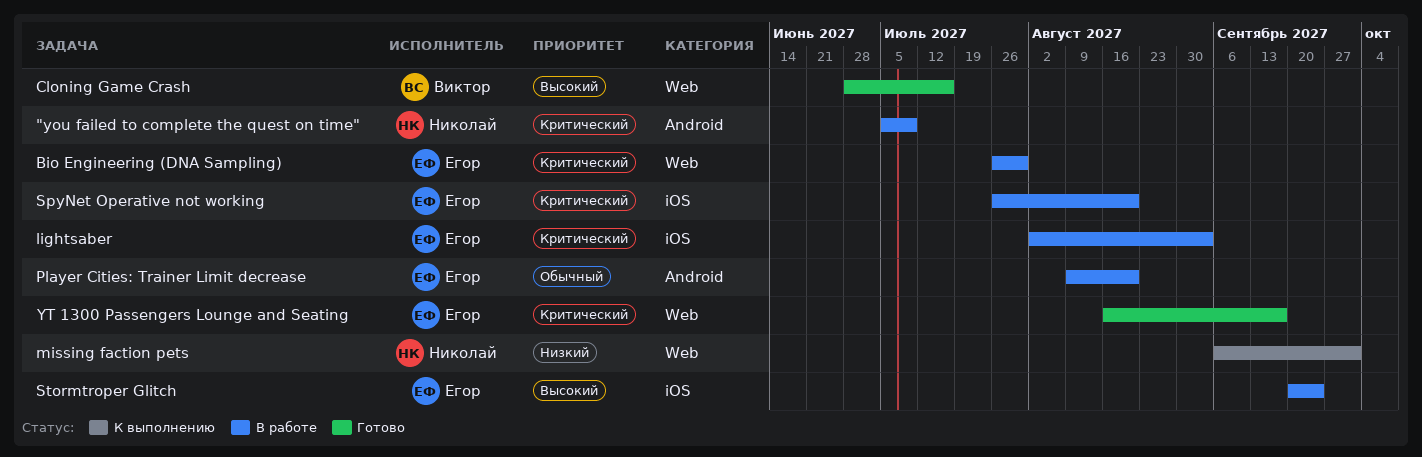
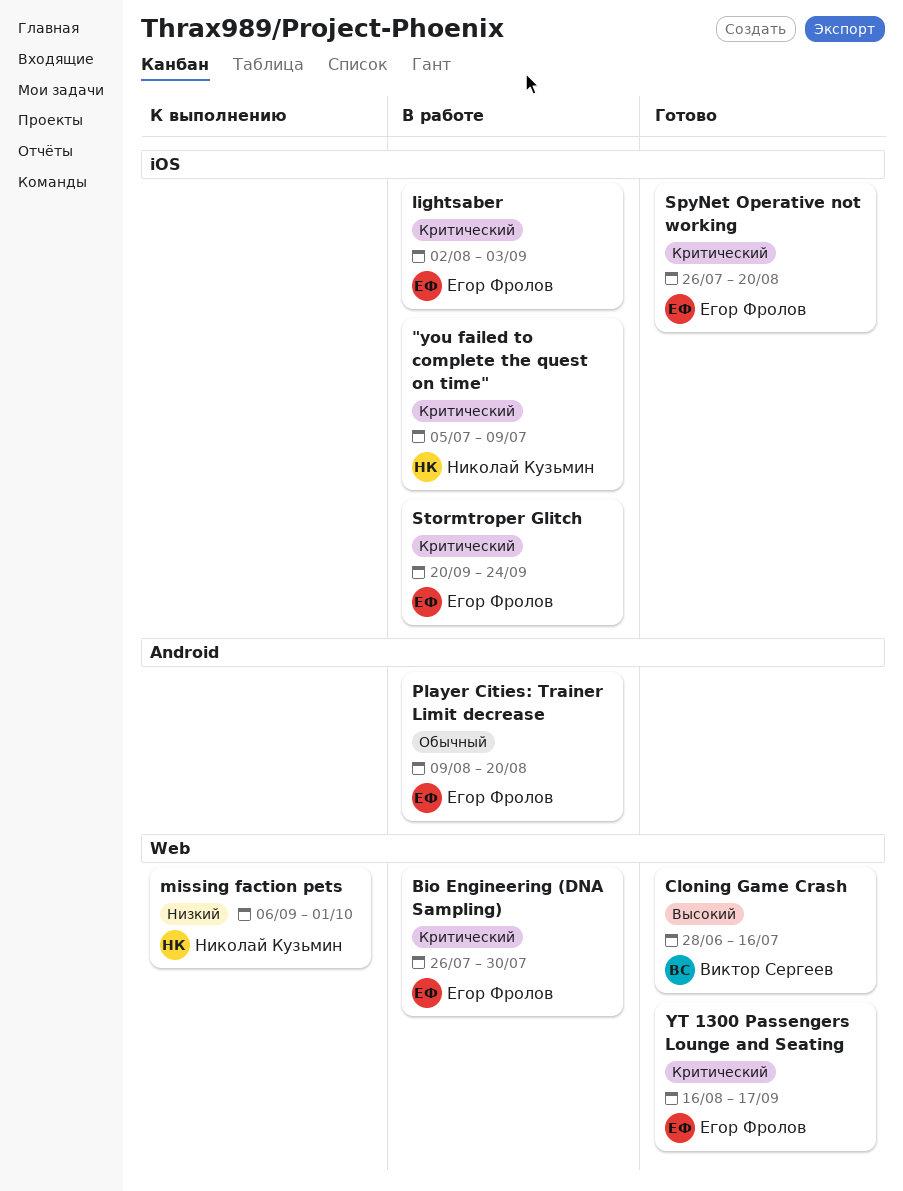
"you failed to complete the quest on time", label: Android -> iOS
SpyNet Operative not working, status: В работе -> Готово
Stormtroper Glitch, priority: Высокий -> Критический

